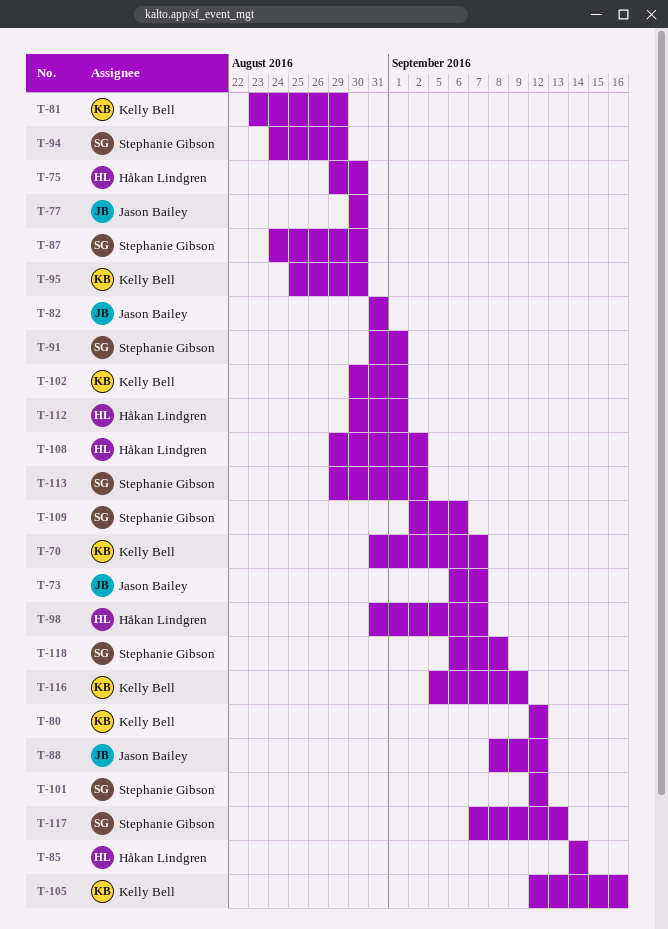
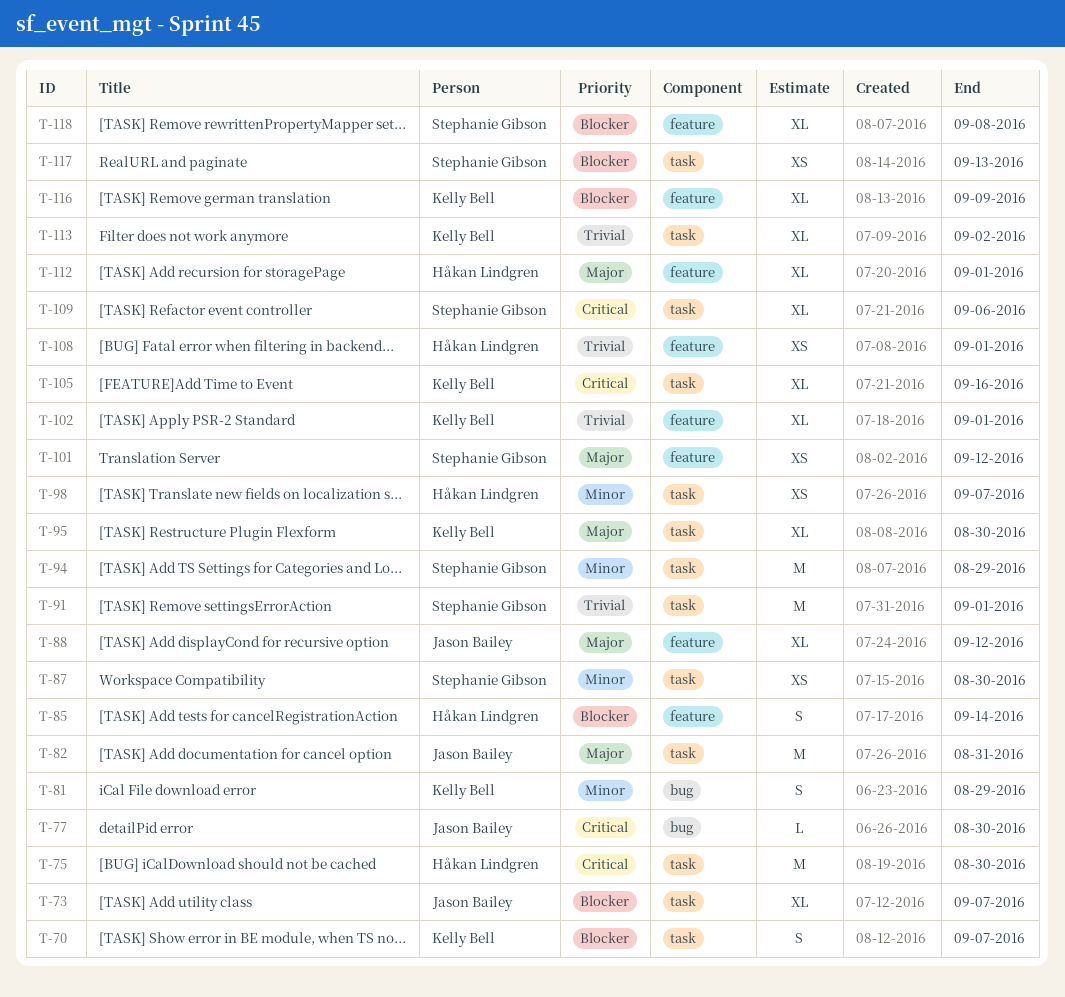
T-80: present -> none
T-108, due: Sep 2 -> Sep 1
T-113, owner: Stephanie Gibson -> Kelly Bell

